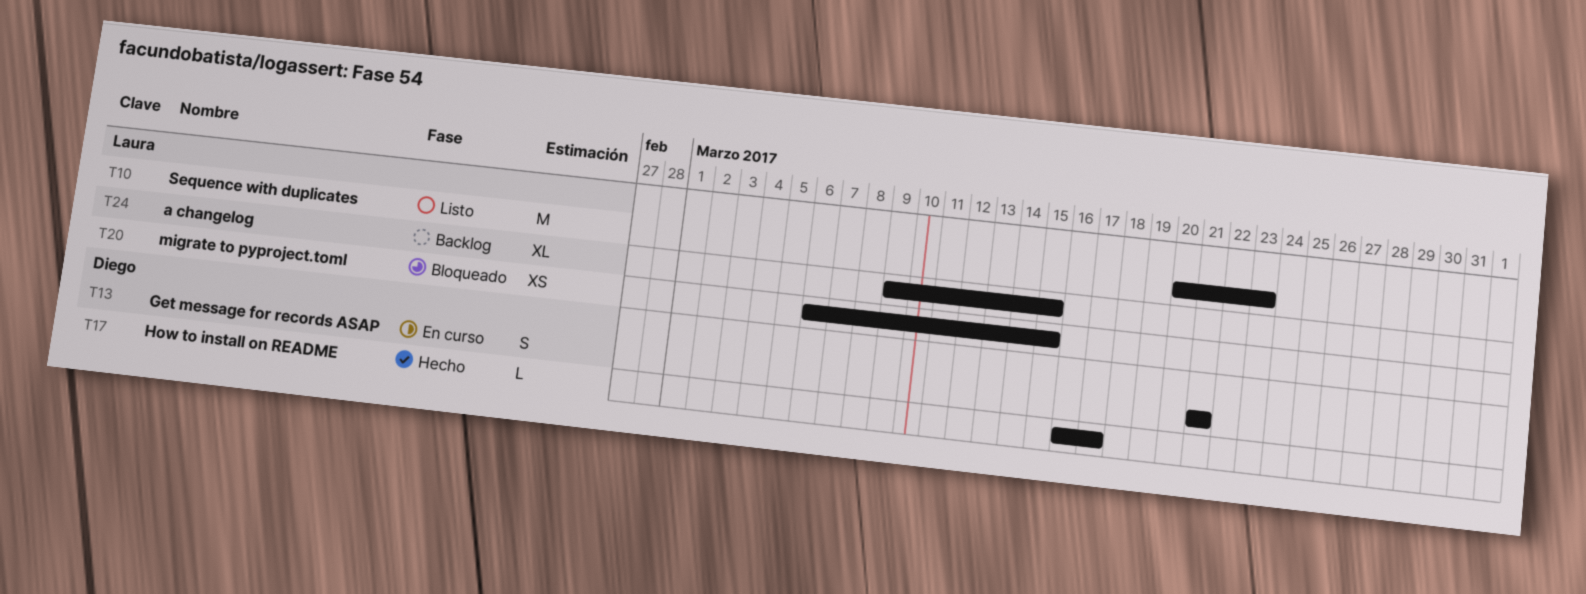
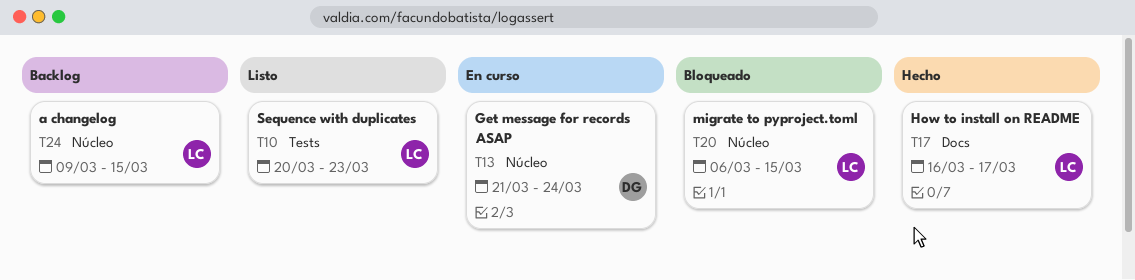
T13, due: Mar 21 -> Mar 24
T17, owner: Diego -> Laura

